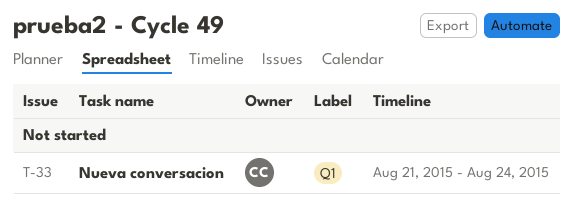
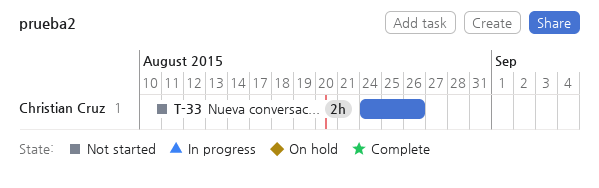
T-33, start: Aug 21 -> Aug 24
T-33, due: Aug 24 -> Aug 26

